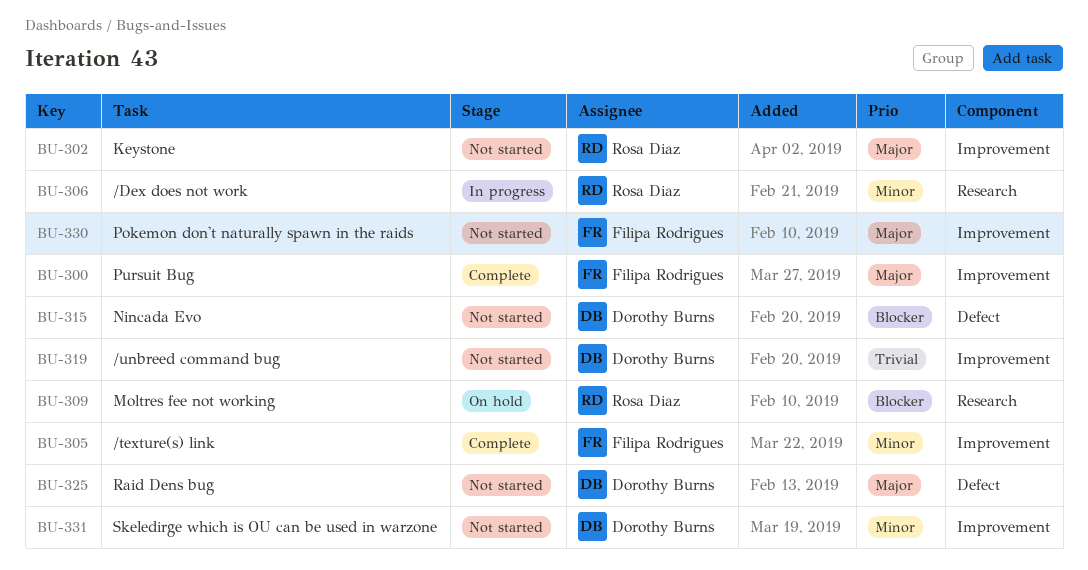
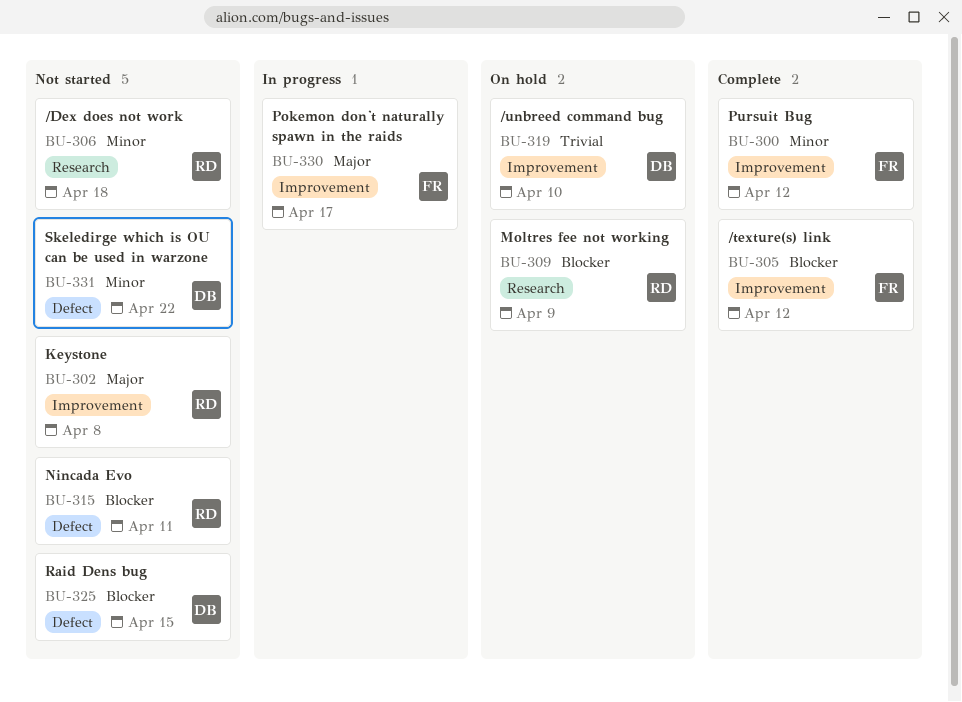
BU-300, priority: Major -> Minor
BU-305, priority: Minor -> Blocker
BU-306, status: In progress -> Not started
BU-315, owner: Dorothy Burns -> Rosa Diaz
BU-319, status: Not started -> On hold
BU-325, priority: Major -> Blocker
BU-330, status: Not started -> In progress
BU-331, label: Improvement -> Defect

